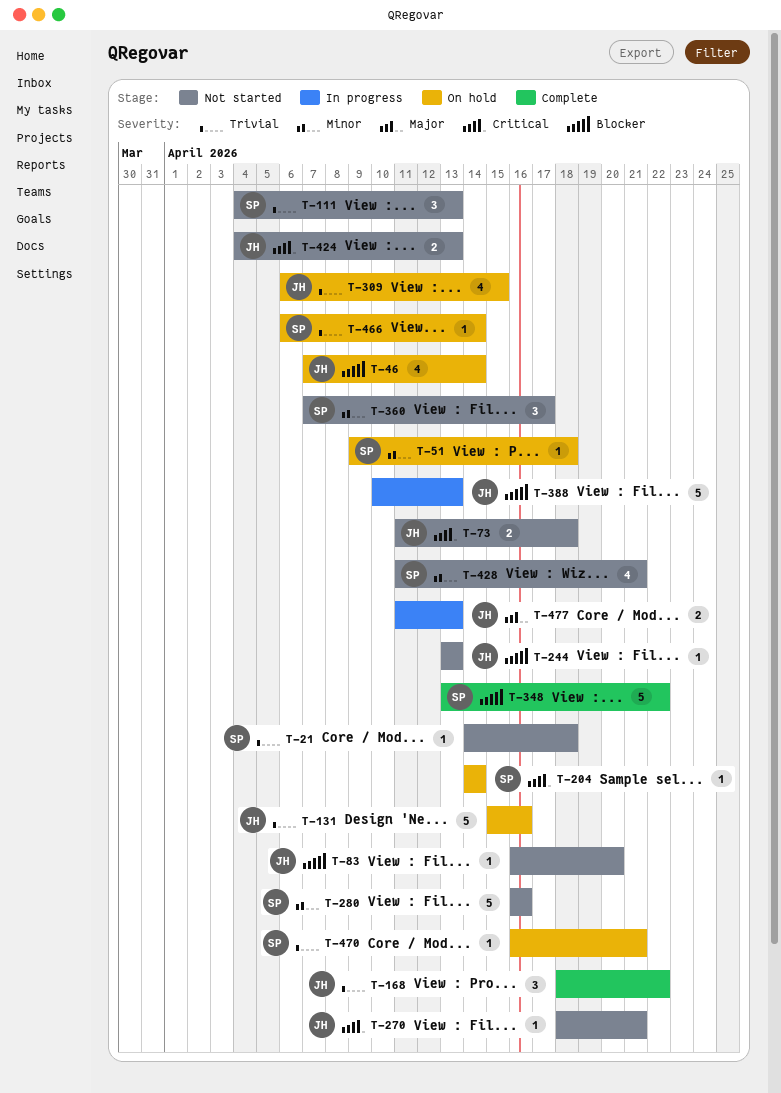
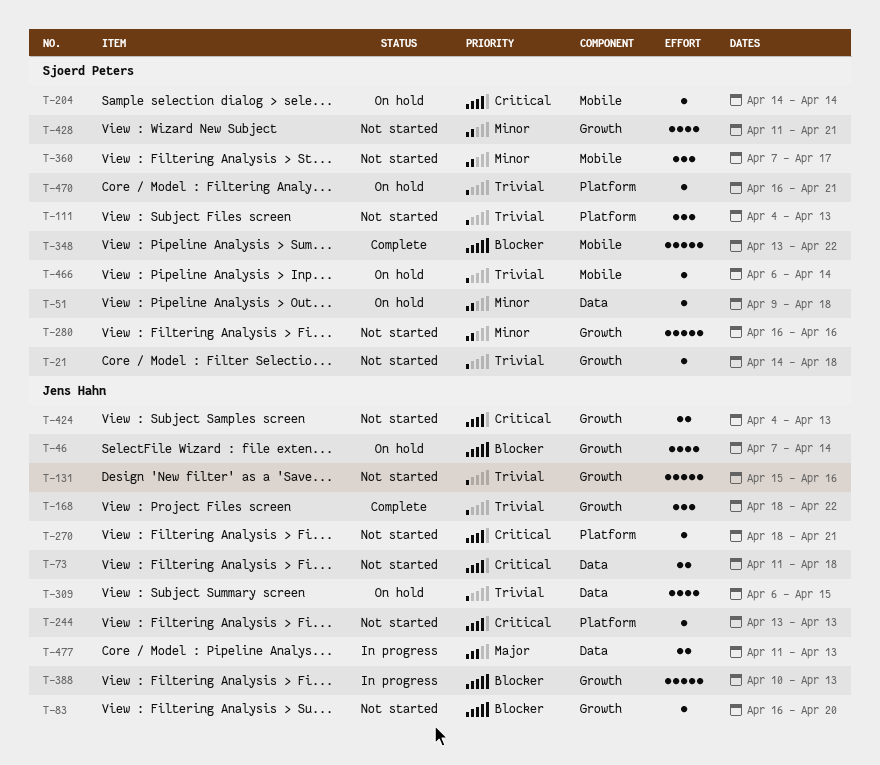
T-131, status: On hold -> Not started
T-244, priority: Blocker -> Critical

